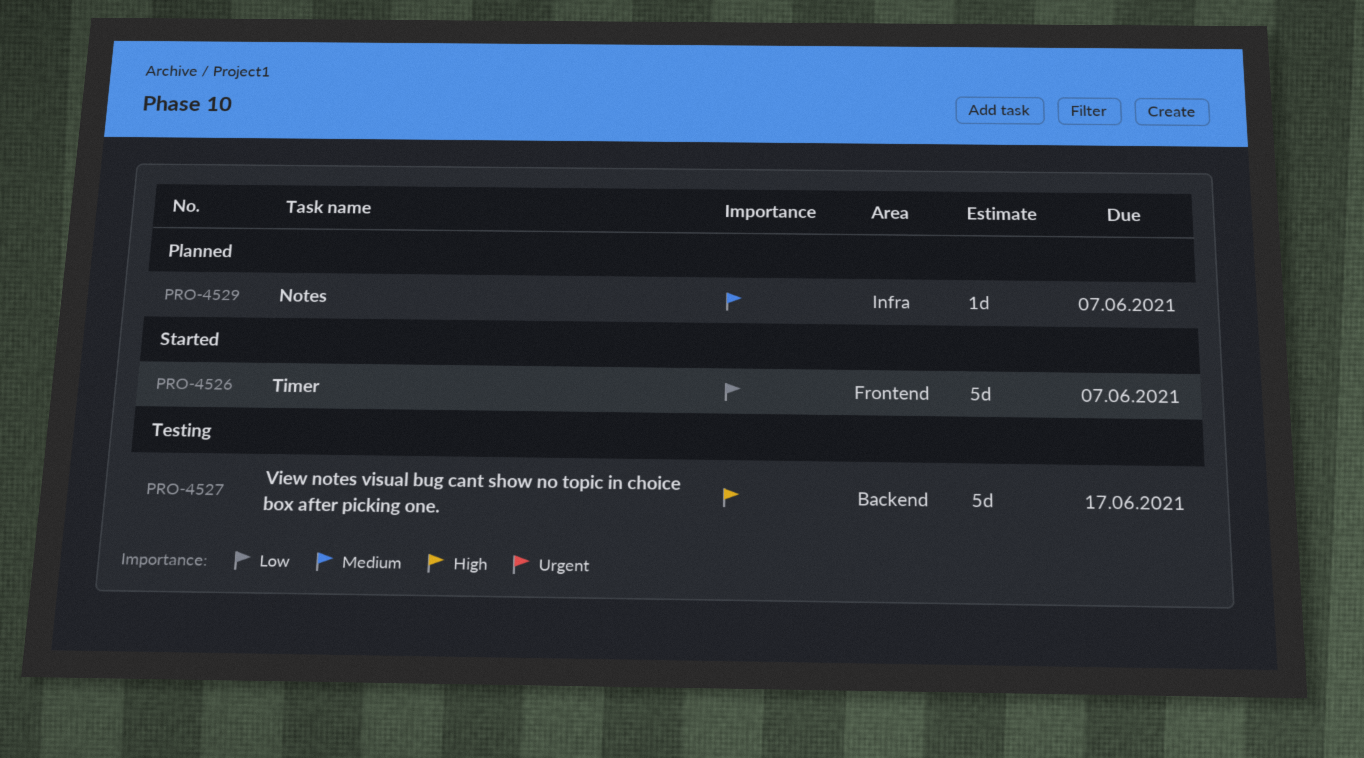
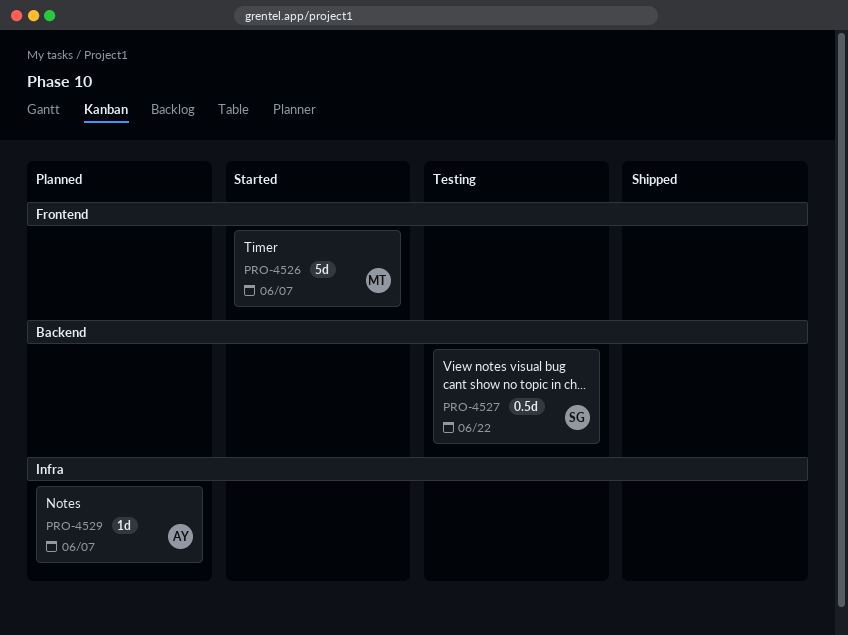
PRO-4527, estimate: 5d -> 0.5d
PRO-4527, due: Jun 17 -> Jun 22

